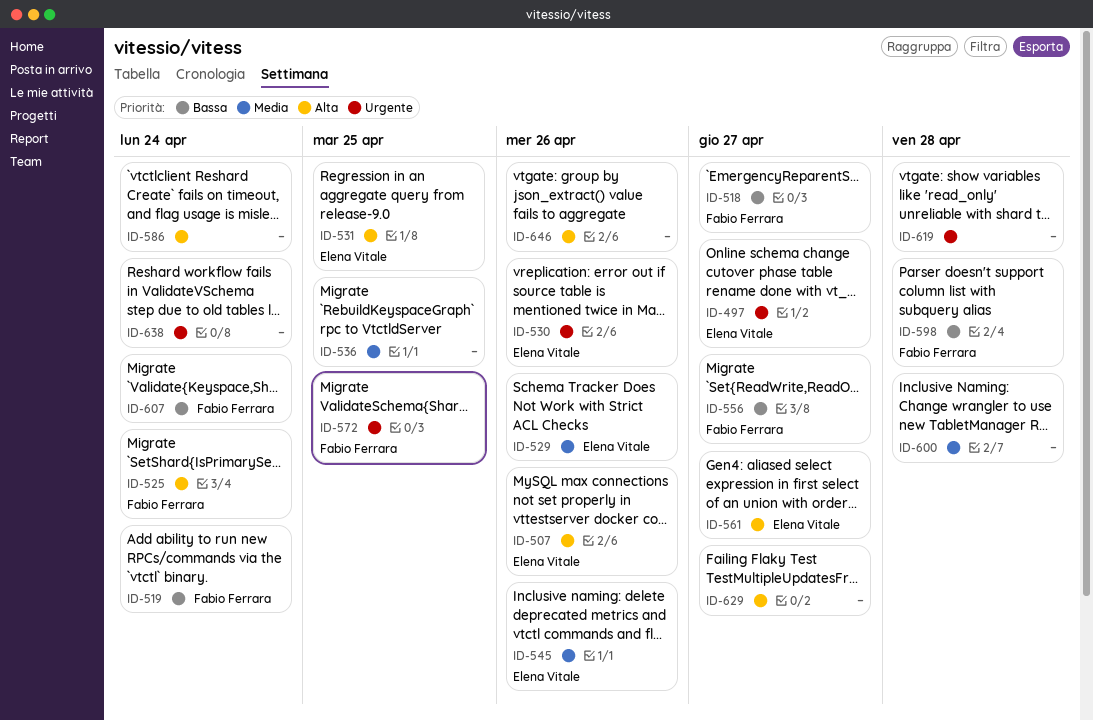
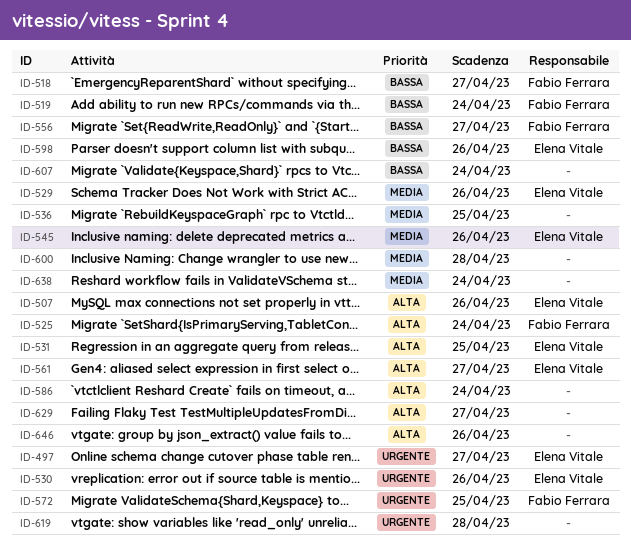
ID-598, owner: Fabio Ferrara -> Elena Vitale
ID-598, due: Apr 28 -> Apr 26
ID-607, owner: Fabio Ferrara -> none
ID-638, priority: Urgente -> Media

